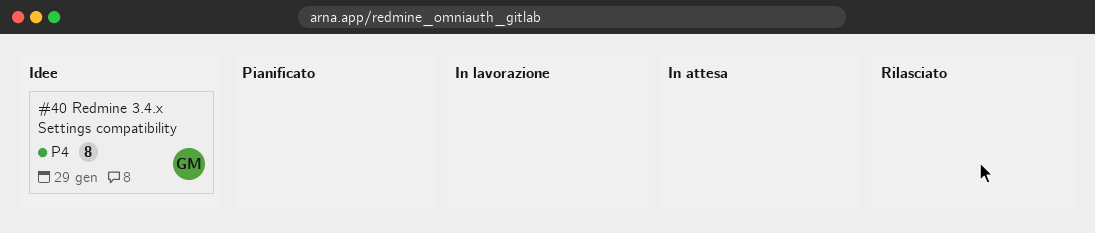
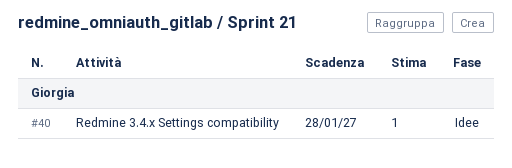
#40, estimate: 8 -> 1
#40, due: Jan 29 -> Jan 28

